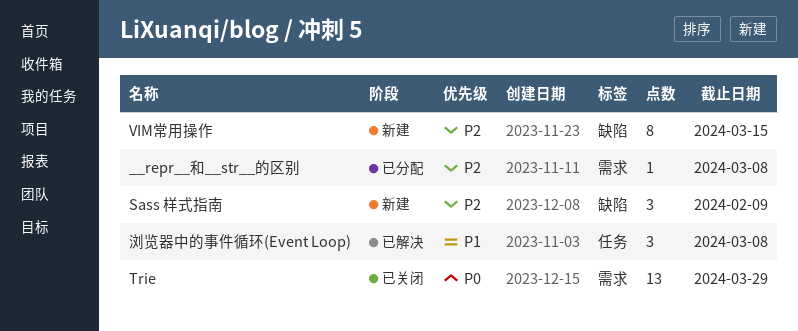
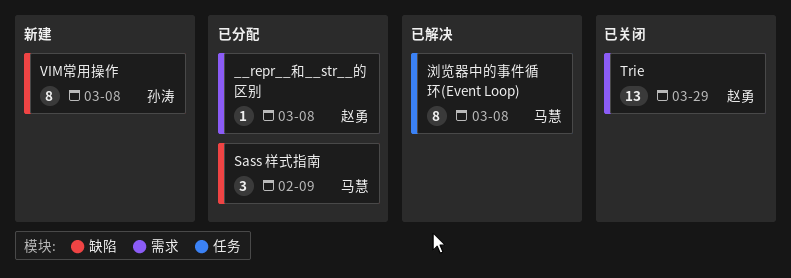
Sass 样式指南, status: 新建 -> 已分配
VIM常用操作, due: Mar 15 -> Mar 8
浏览器中的事件循环(Event Loop), estimate: 3 -> 8

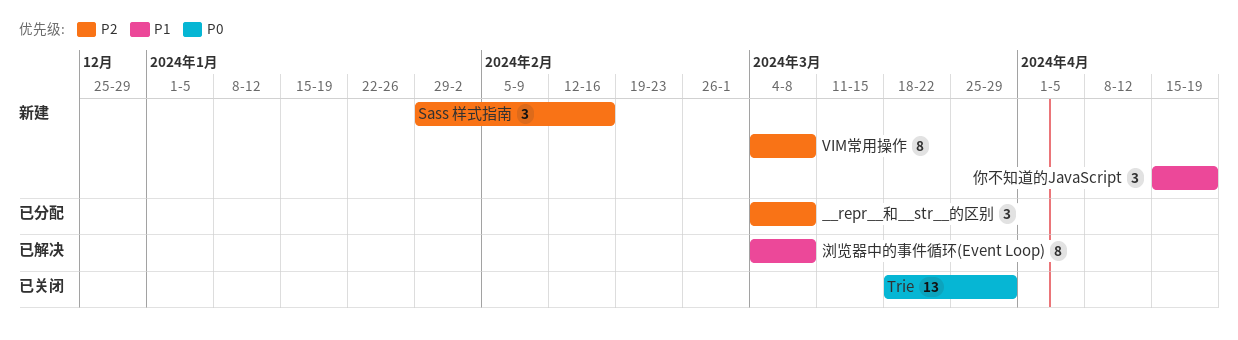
__repr__和__str__的区别, estimate: 1 -> 3
Sass 样式指南, status: 已分配 -> 新建
Sass 样式指南, due: Feb 9 -> Feb 16
你不知道的JavaScript: none -> present

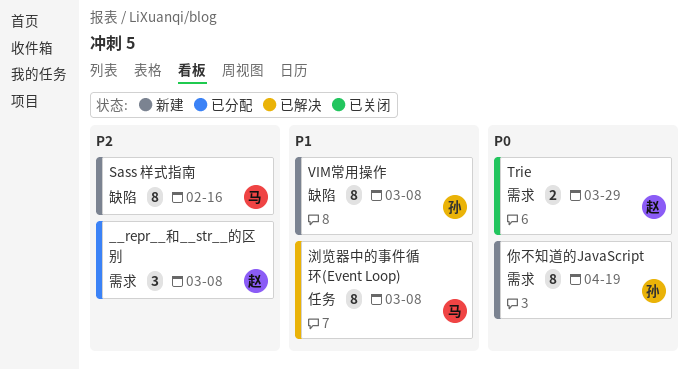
Sass 样式指南, estimate: 3 -> 8
Trie, estimate: 13 -> 2
VIM常用操作, priority: P2 -> P1
你不知道的JavaScript, priority: P1 -> P0
你不知道的JavaScript, estimate: 3 -> 8

